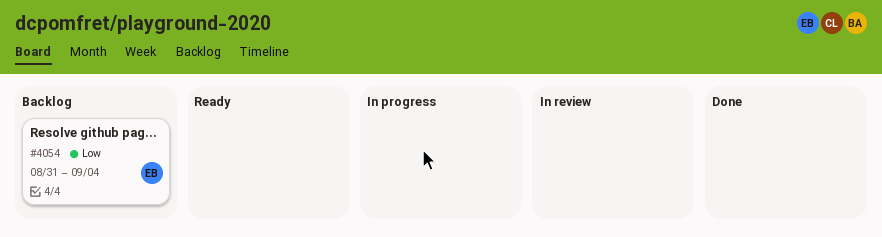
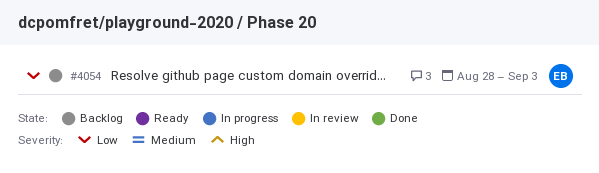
#4054, start: Aug 31 -> Aug 28
#4054, due: Sep 4 -> Sep 3

